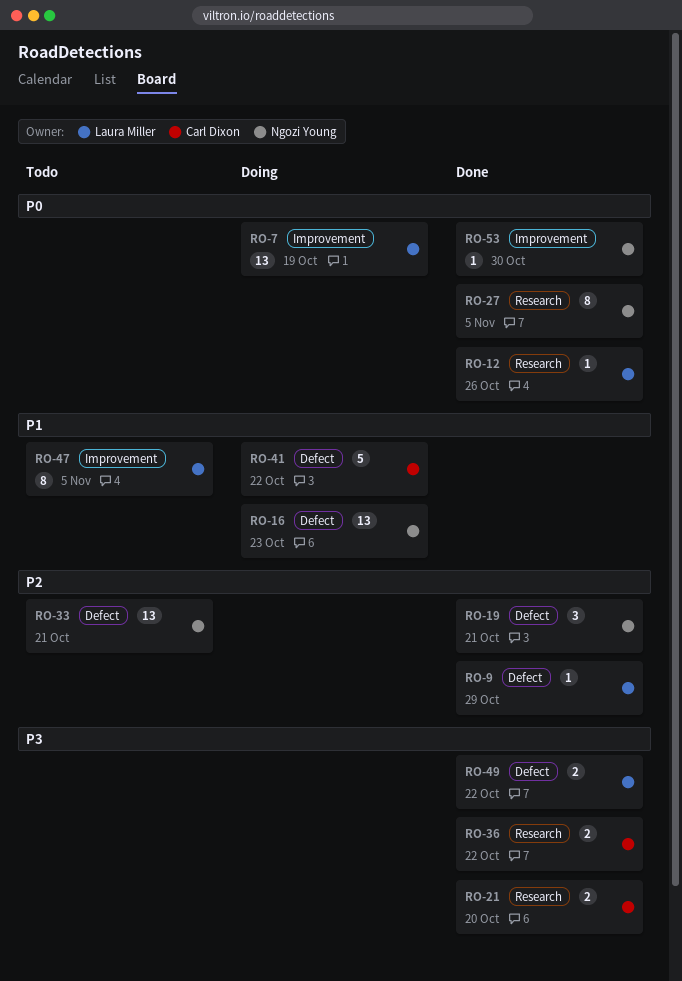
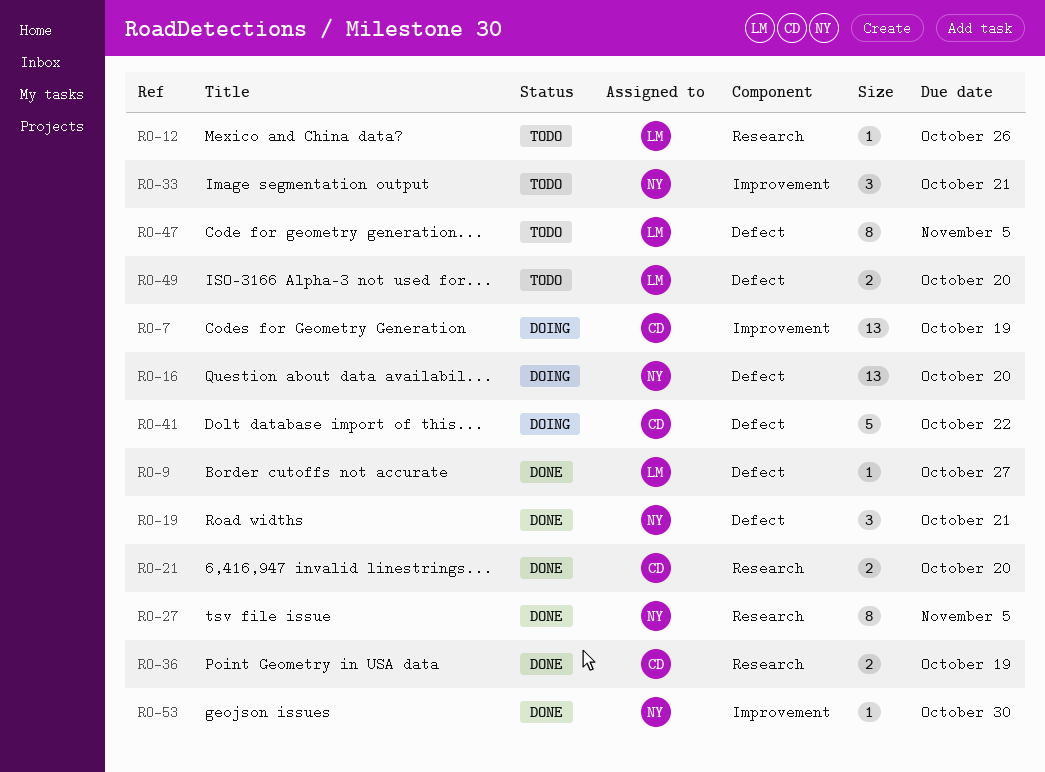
RO-7, owner: Laura Miller -> Carl Dixon
RO-9, due: Oct 29 -> Oct 27
RO-12, status: Done -> Todo
RO-16, due: Oct 23 -> Oct 20
RO-33, label: Defect -> Improvement
RO-33, estimate: 13 -> 3
RO-36, due: Oct 22 -> Oct 19
RO-47, label: Improvement -> Defect
RO-49, status: Done -> Todo
RO-49, due: Oct 22 -> Oct 20

